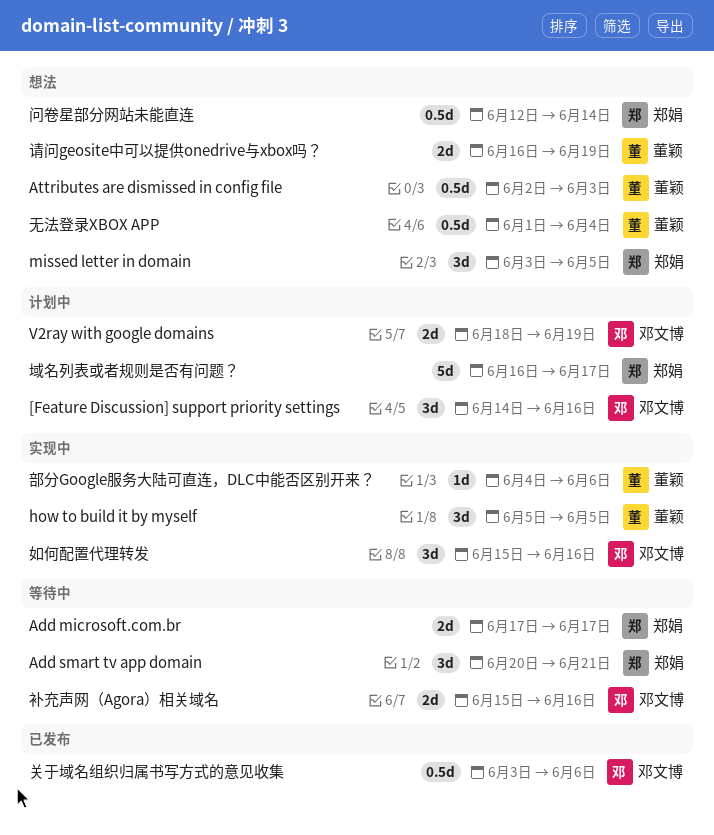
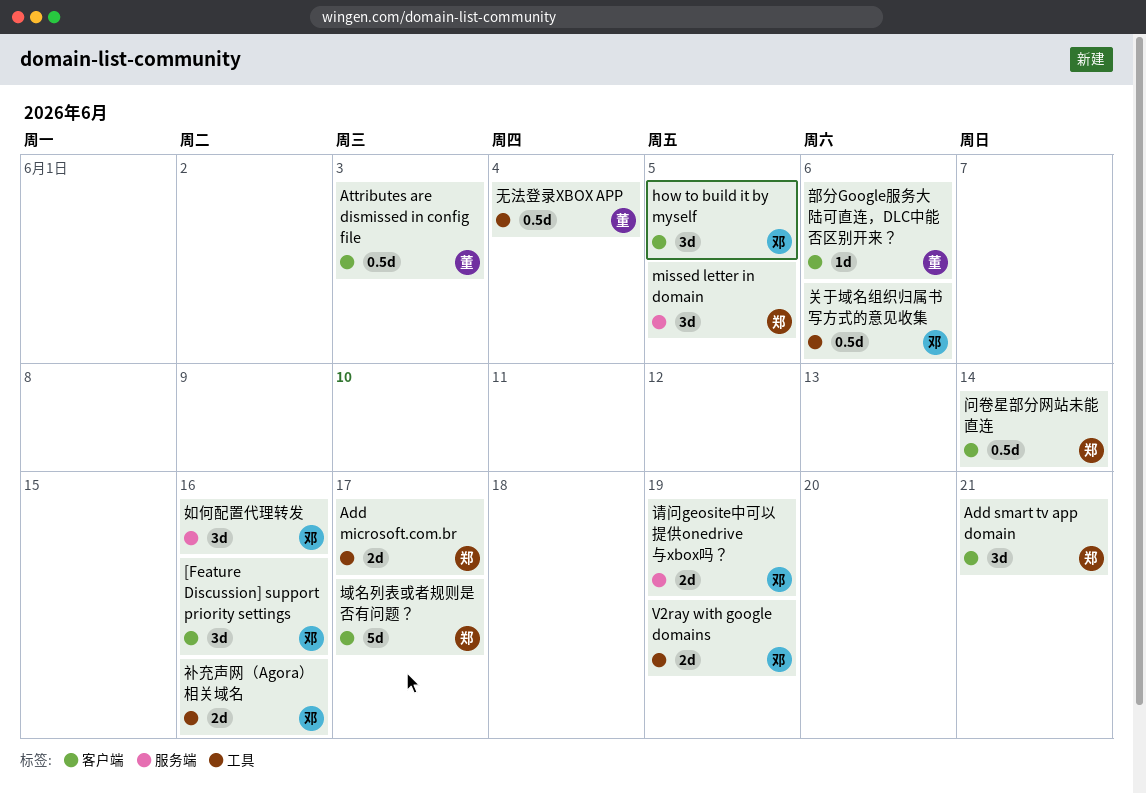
how to build it by myself, owner: 董颖 -> 邓文博
请问geosite中可以提供onedrive与xbox吗？, owner: 董颖 -> 邓文博

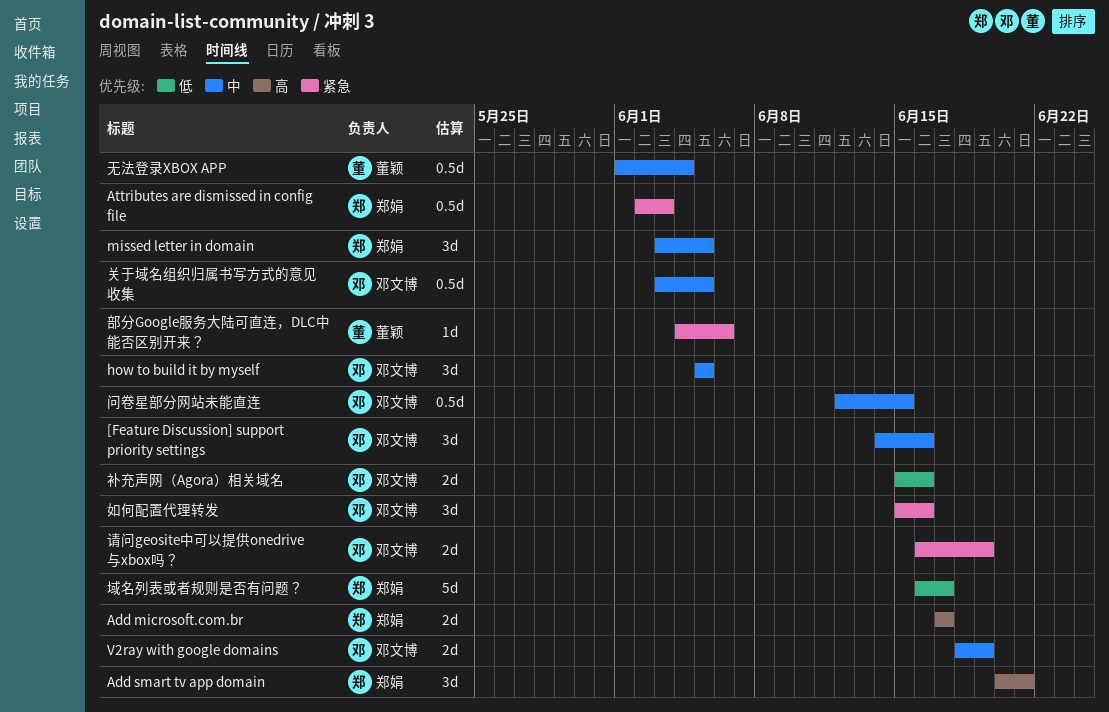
Attributes are dismissed in config file, owner: 董颖 -> 郑娟
关于域名组织归属书写方式的意见收集, due: Jun 6 -> Jun 5
问卷星部分网站未能直连, owner: 郑娟 -> 邓文博
问卷星部分网站未能直连, due: Jun 14 -> Jun 15

